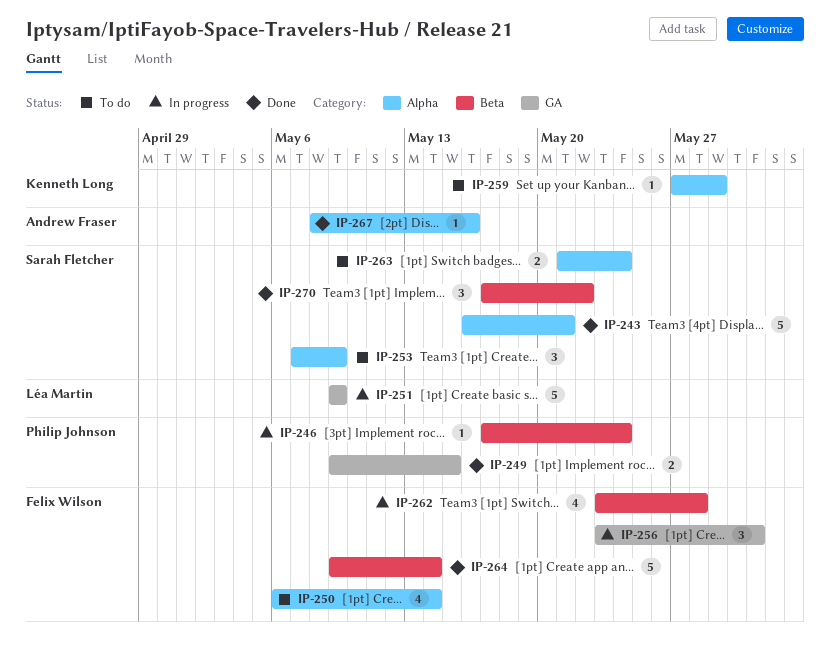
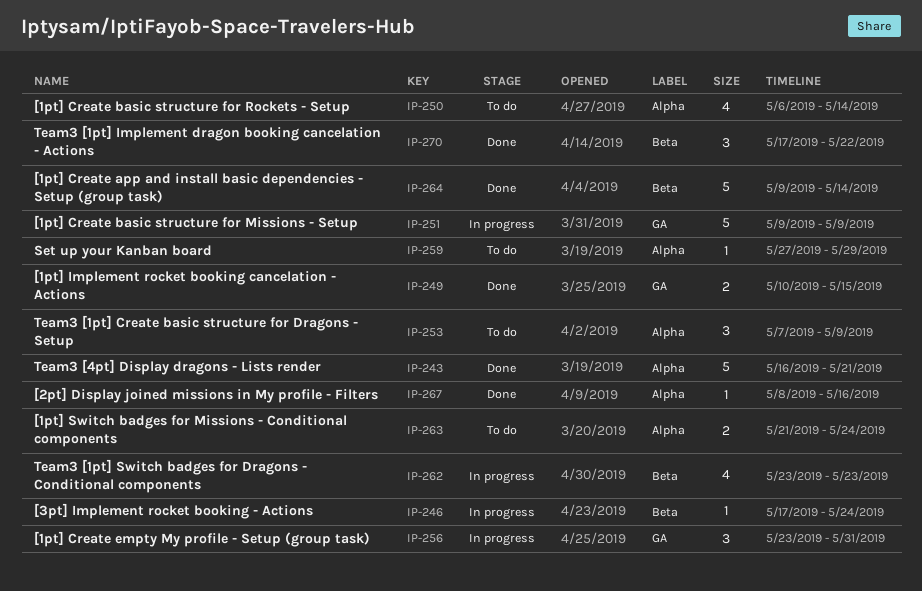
IP-249, start: May 9 -> May 10
IP-262, due: May 28 -> May 23

